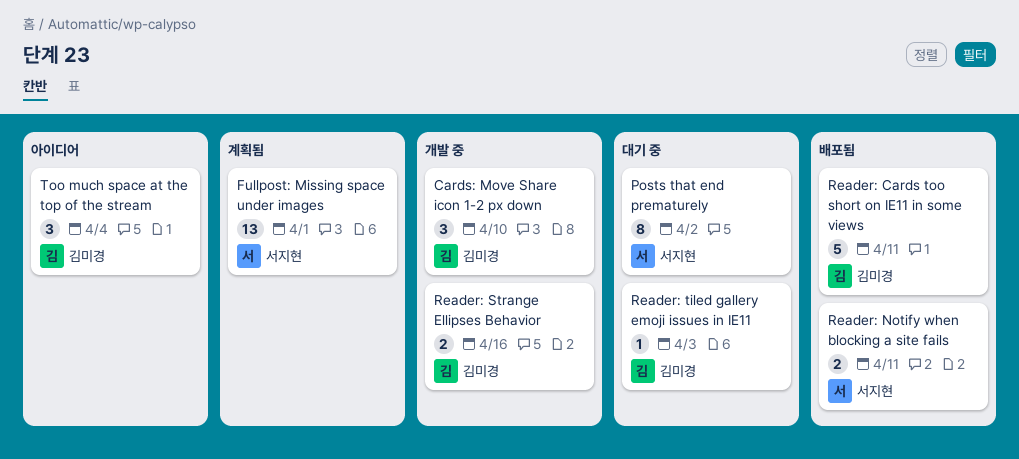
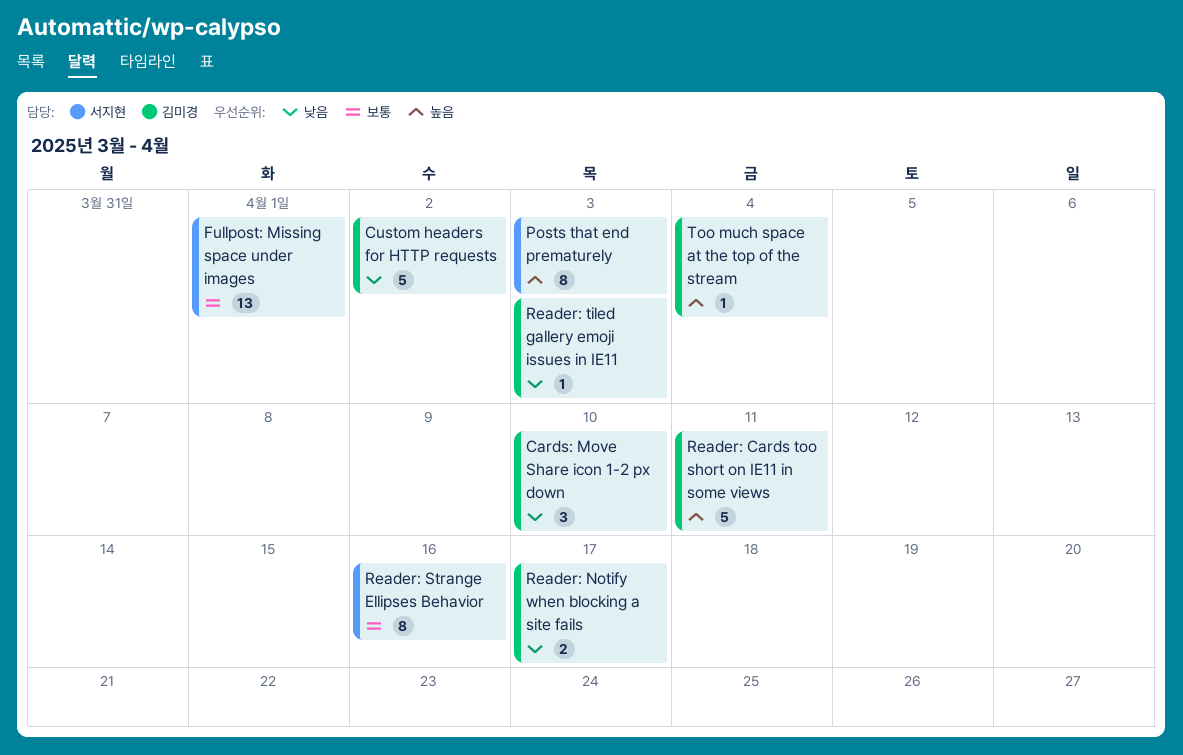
Custom headers for HTTP requests: none -> present
Posts that end prematurely, due: Apr 2 -> Apr 3
Reader: Notify when blocking a site fails, owner: 서지현 -> 김미경
Reader: Notify when blocking a site fails, due: Apr 11 -> Apr 17
Reader: Strange Ellipses Behavior, owner: 김미경 -> 서지현
Reader: Strange Ellipses Behavior, estimate: 2 -> 8
Too much space at the top of the stream, estimate: 3 -> 1

